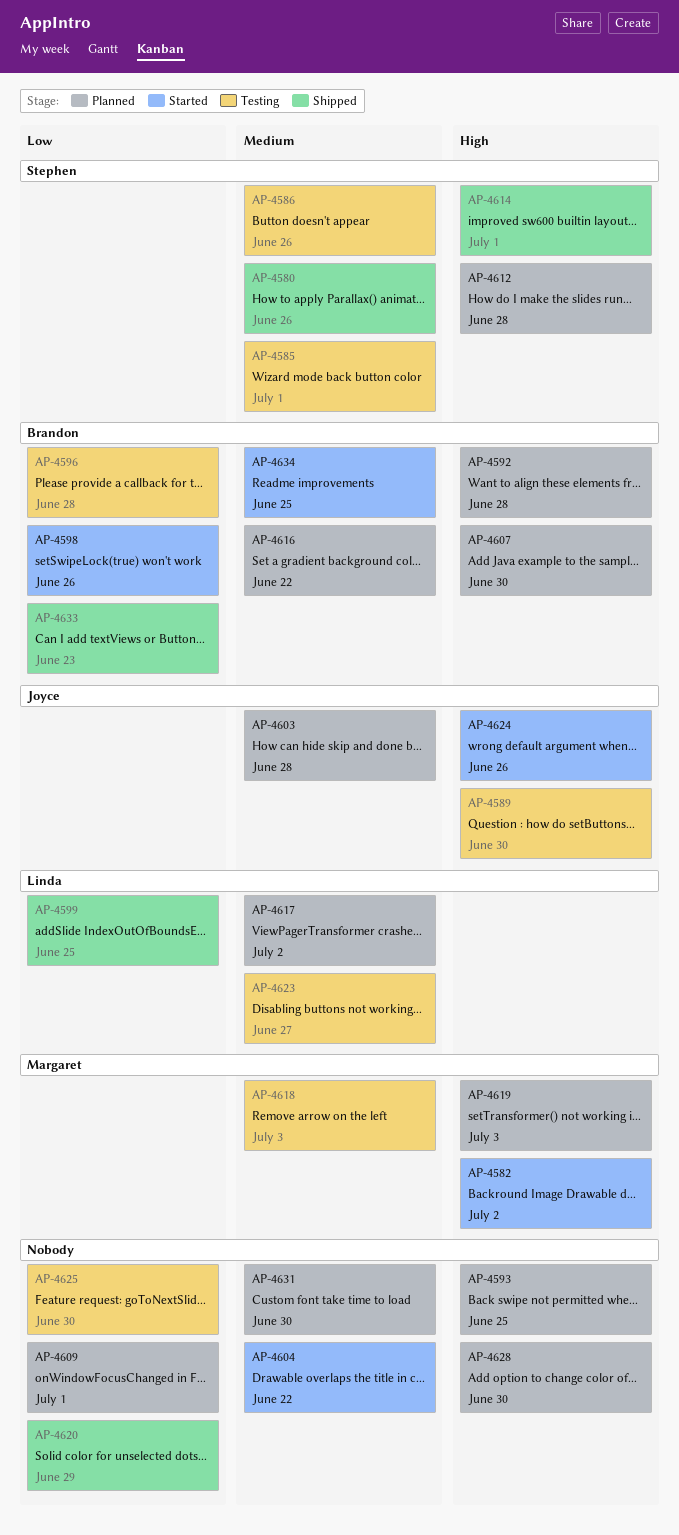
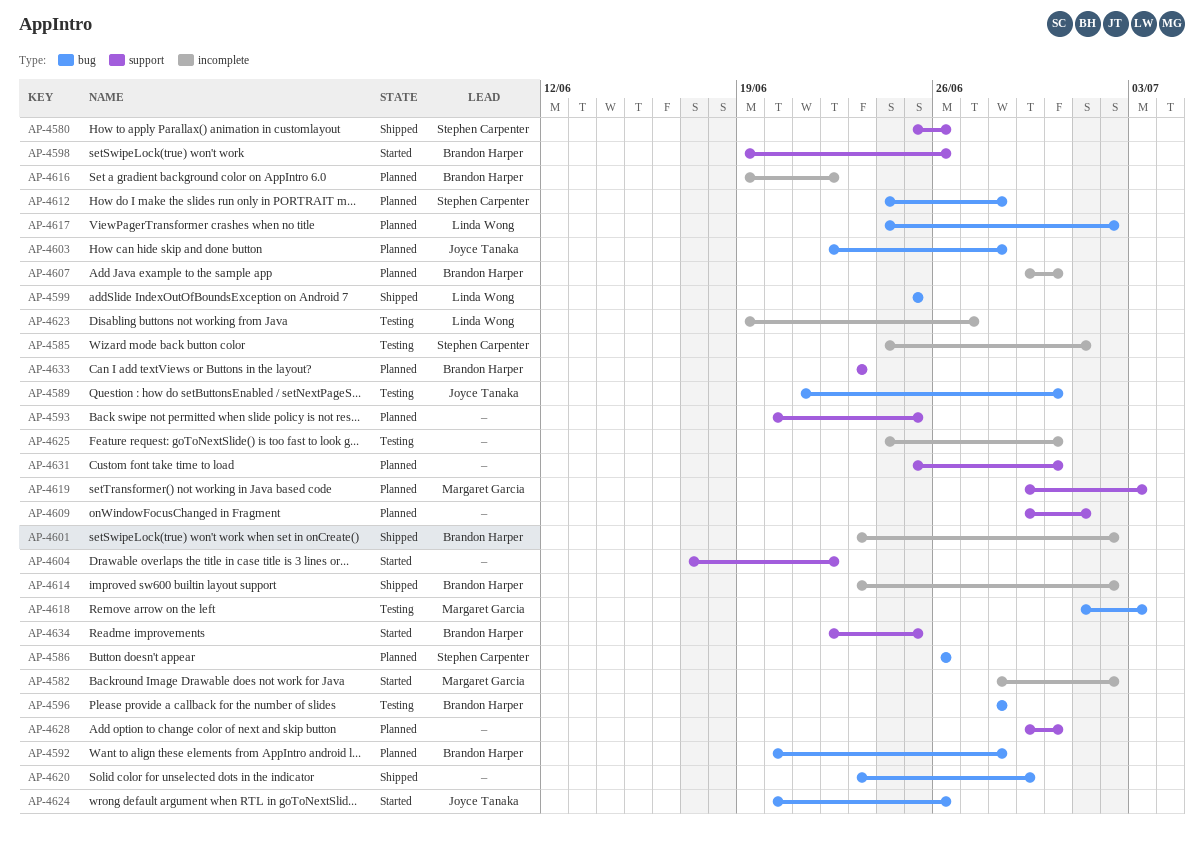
AP-4586, status: Testing -> Planned
AP-4601: none -> present
AP-4614, owner: Stephen Carpenter -> Brandon Harper
AP-4614, due: Jul 1 -> Jul 2
AP-4633, status: Shipped -> Planned

